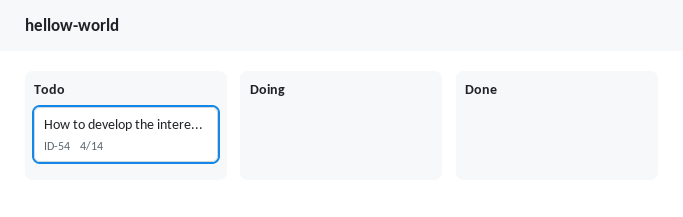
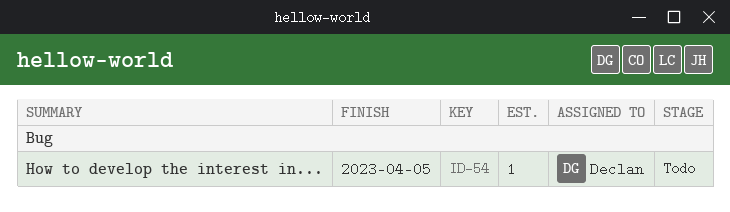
ID-54, due: Apr 14 -> Apr 5

